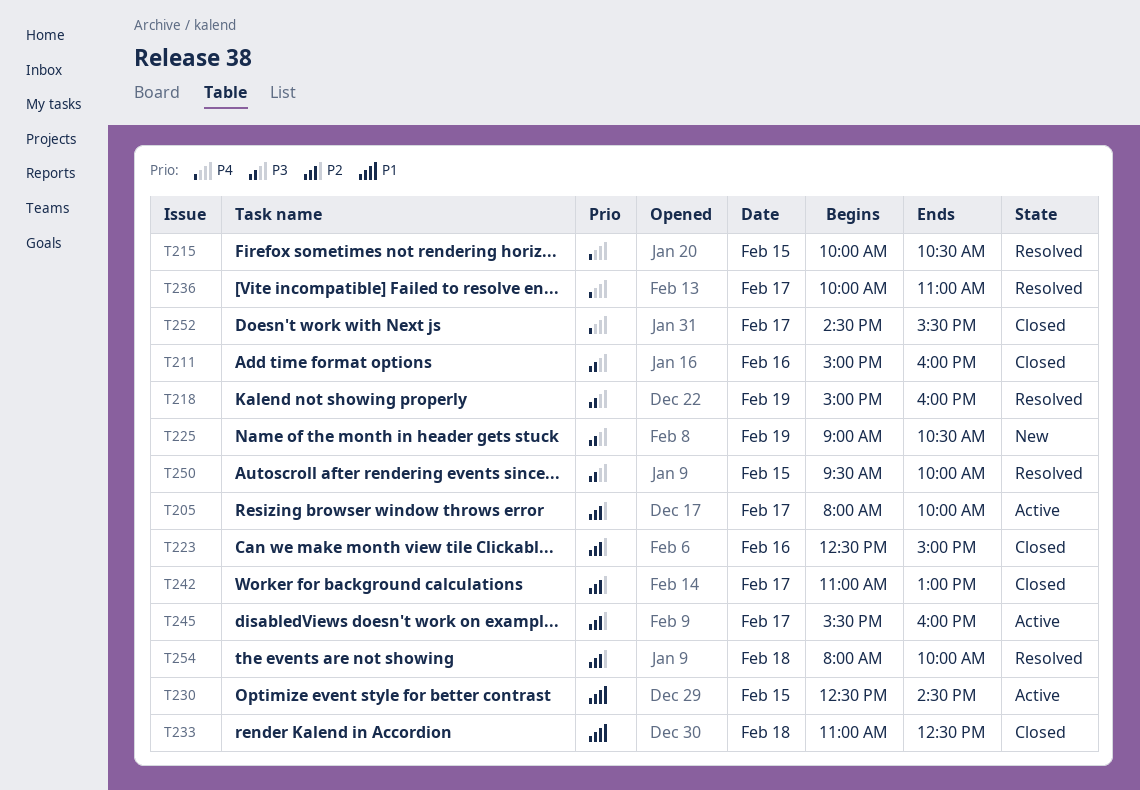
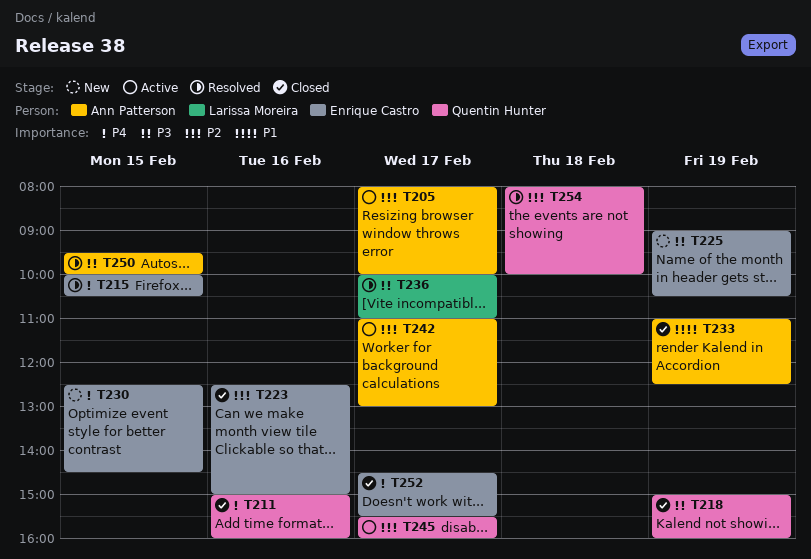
T211, priority: P3 -> P4
T218, status: Resolved -> Closed
T230, status: Active -> New
T230, priority: P1 -> P4
T233, day: Feb 18 -> Feb 19
T236, priority: P4 -> P3
T242, status: Closed -> Active

